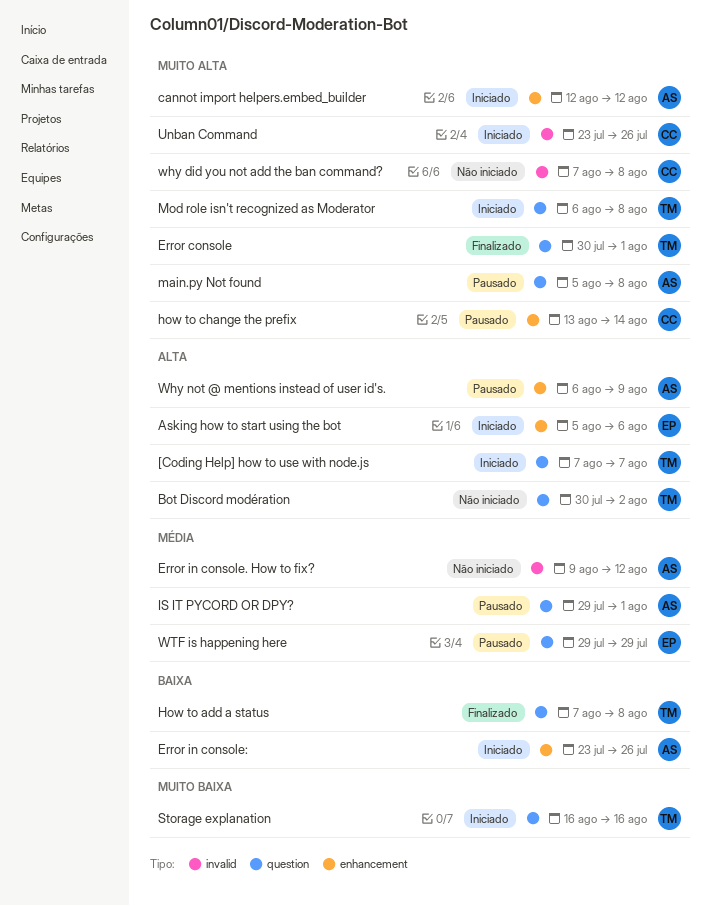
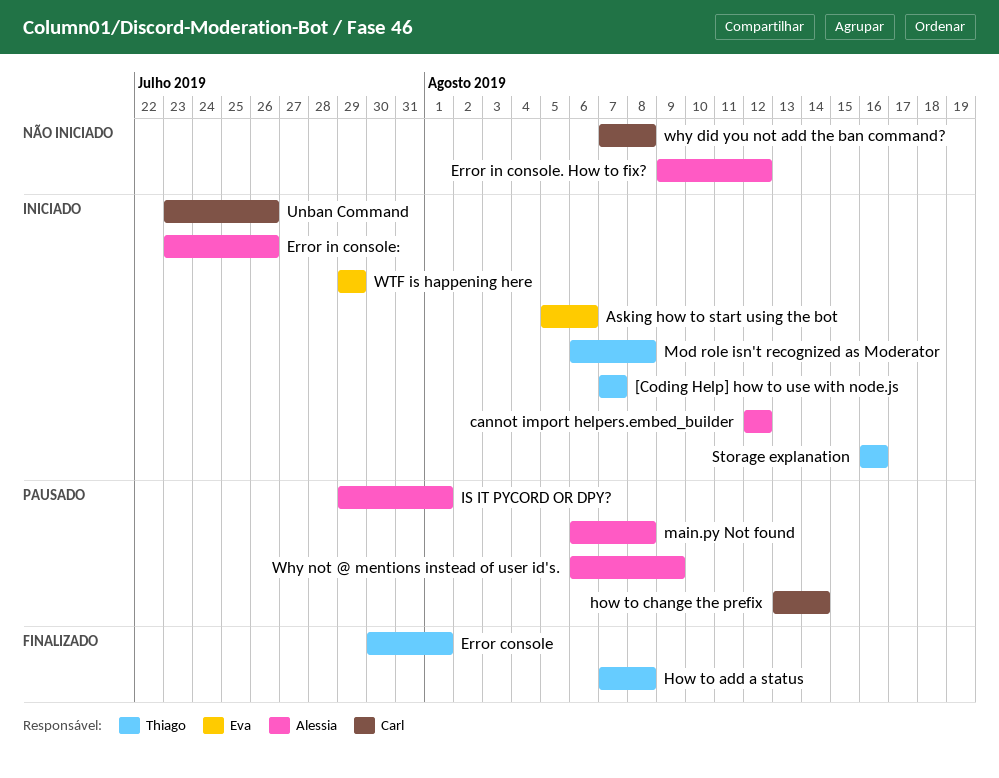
Bot Discord modération: present -> none
main.py Not found, start: Aug 5 -> Aug 6
WTF is happening here, status: Pausado -> Iniciado

